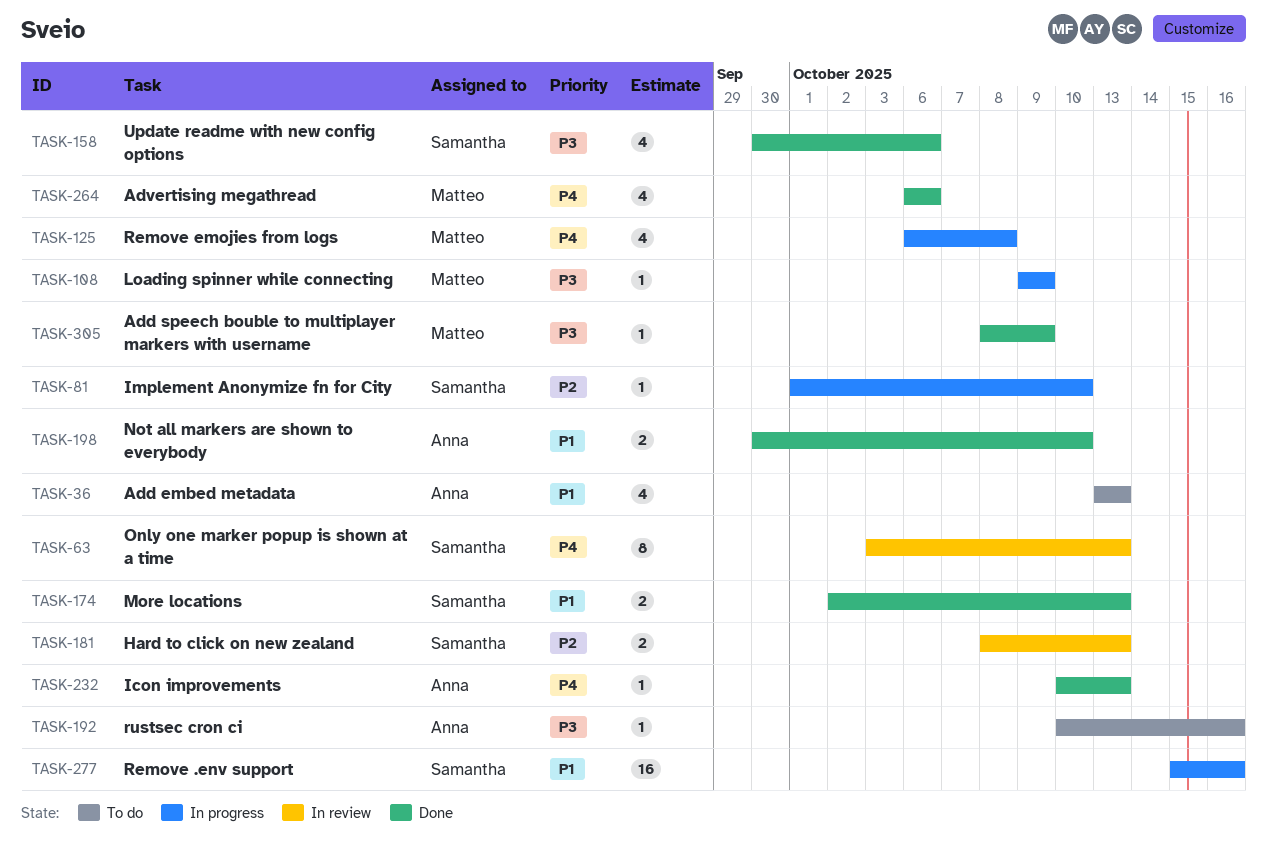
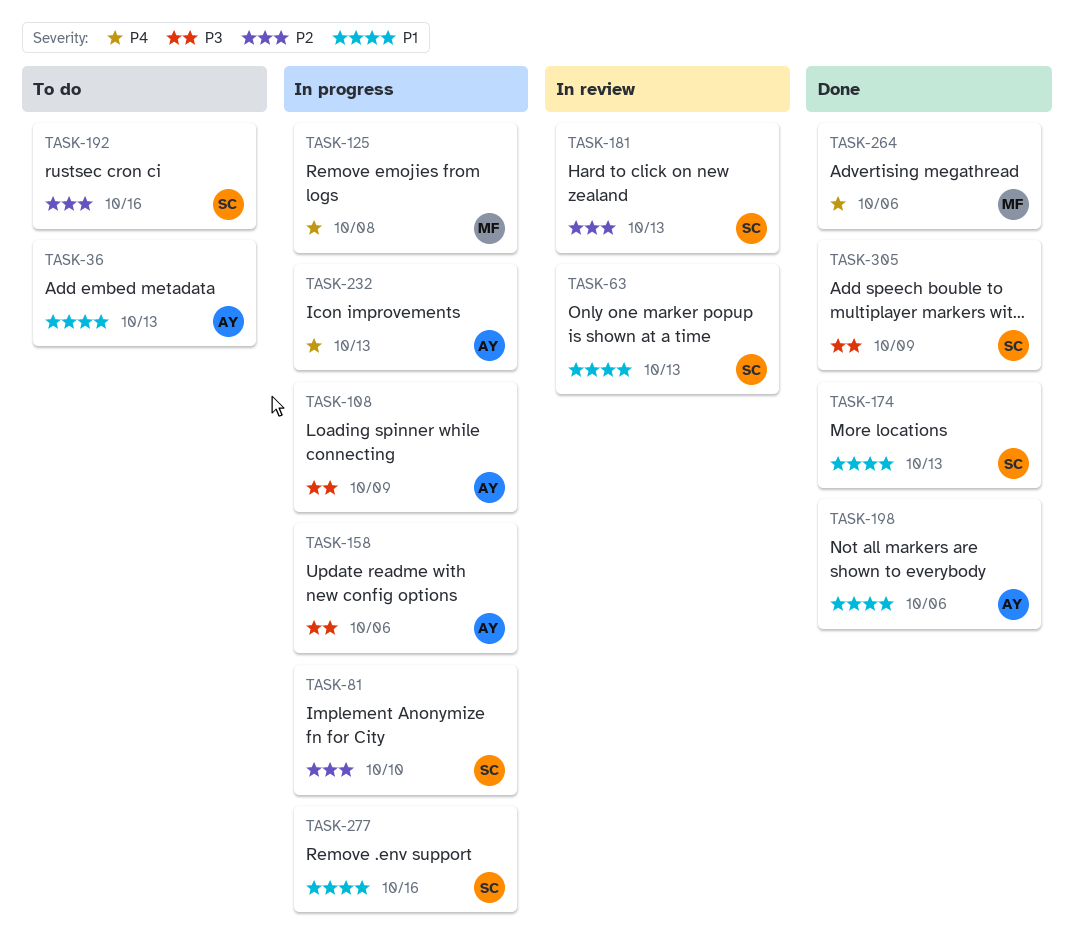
TASK-63, priority: P4 -> P1
TASK-108, owner: Matteo -> Anna
TASK-158, status: Done -> In progress
TASK-158, owner: Samantha -> Anna
TASK-192, owner: Anna -> Samantha
TASK-192, priority: P3 -> P2
TASK-198, due: Oct 10 -> Oct 6
TASK-232, status: Done -> In progress
TASK-305, owner: Matteo -> Samantha

